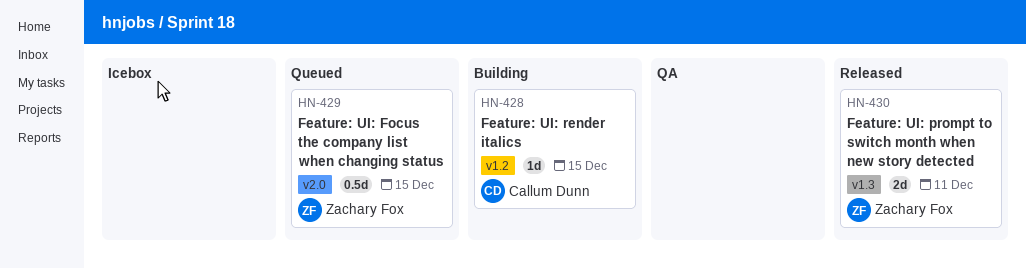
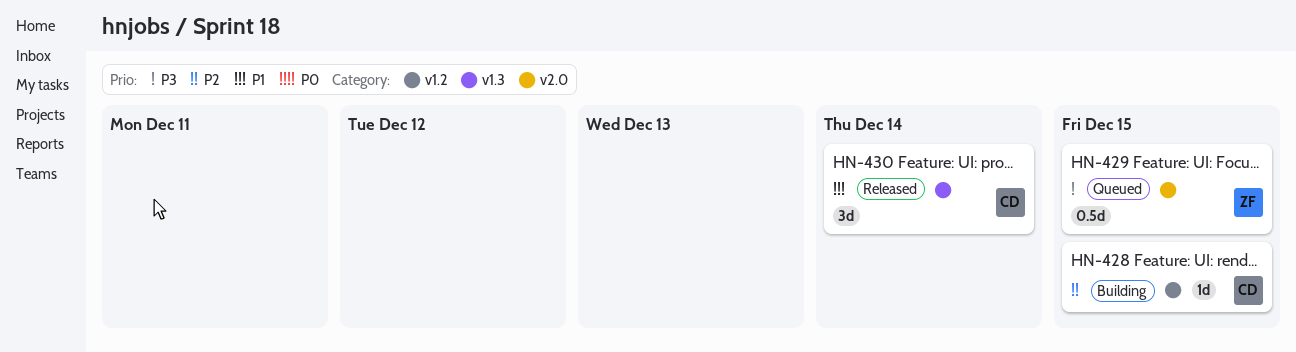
HN-430, owner: Zachary Fox -> Callum Dunn
HN-430, estimate: 2d -> 3d
HN-430, due: Dec 11 -> Dec 14

